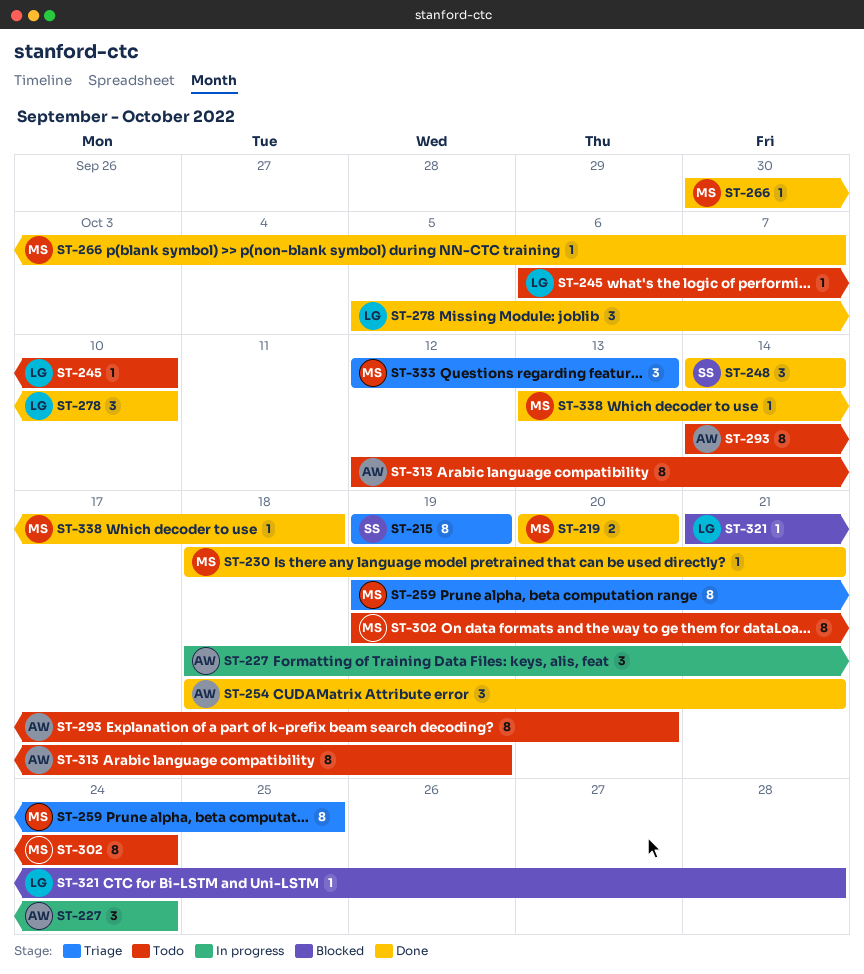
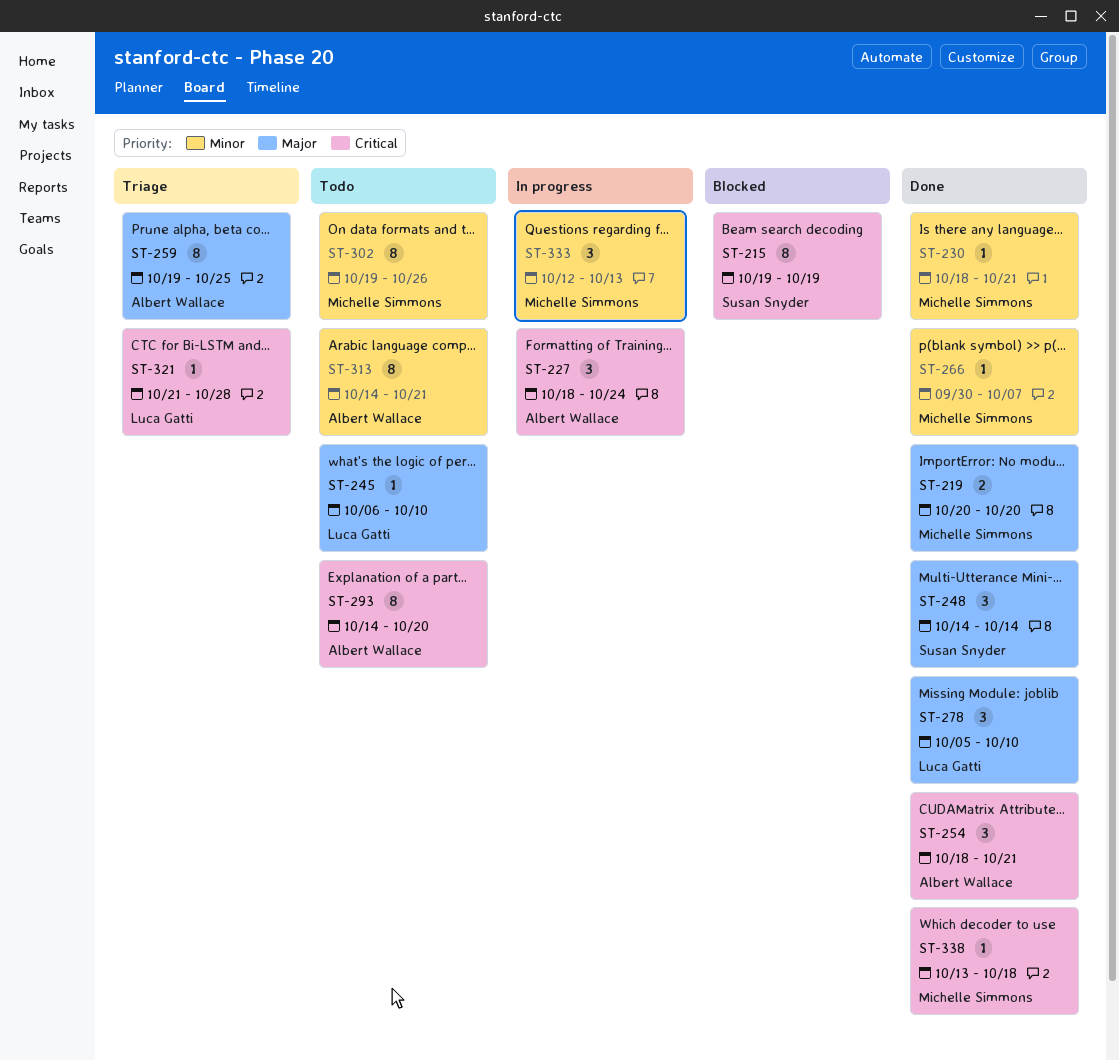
ST-215, status: Triage -> Blocked
ST-259, owner: Michelle Simmons -> Albert Wallace
ST-302, due: Oct 24 -> Oct 26
ST-313, start: Oct 12 -> Oct 14
ST-313, due: Oct 19 -> Oct 21
ST-321, status: Blocked -> Triage
ST-333, status: Triage -> In progress

